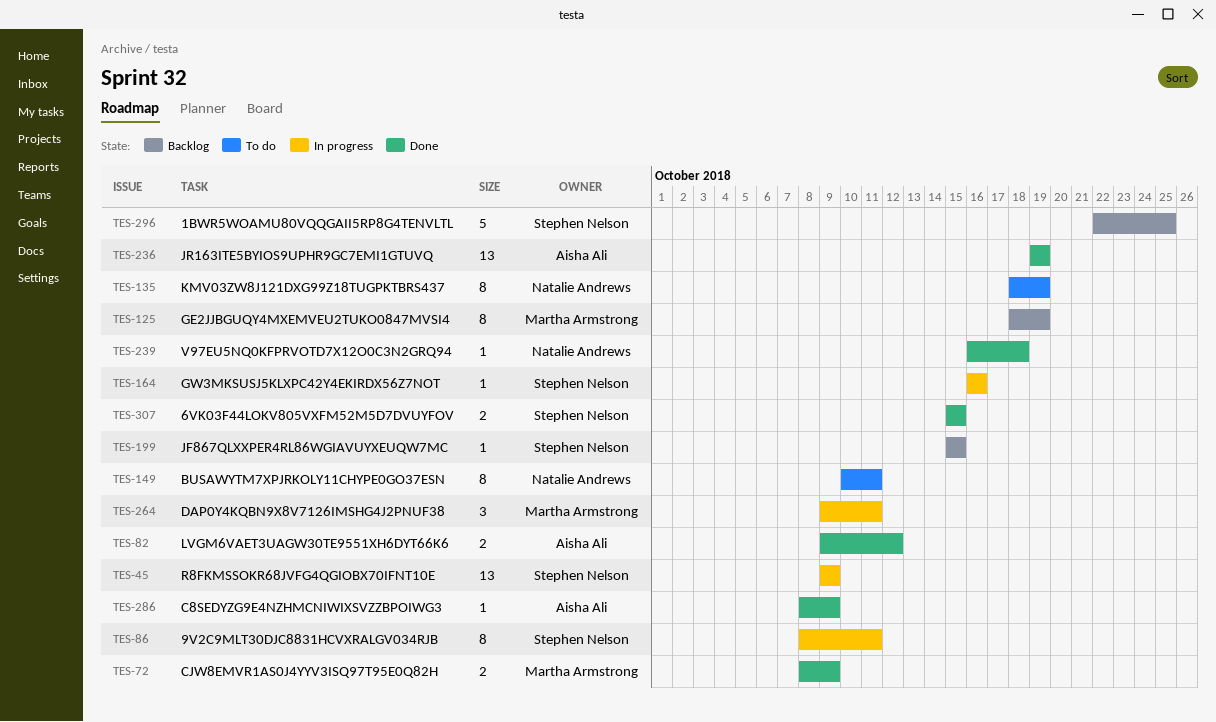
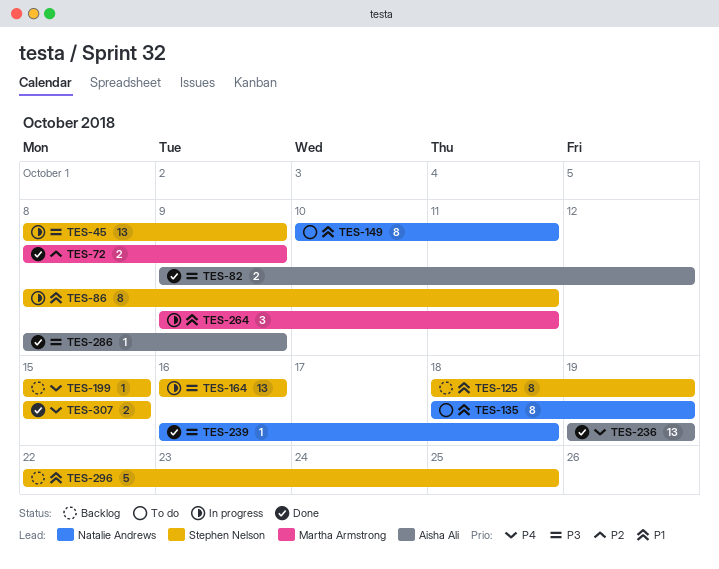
TES-45, start: Oct 9 -> Oct 8
TES-125, owner: Martha Armstrong -> Stephen Nelson
TES-164, estimate: 1 -> 13

